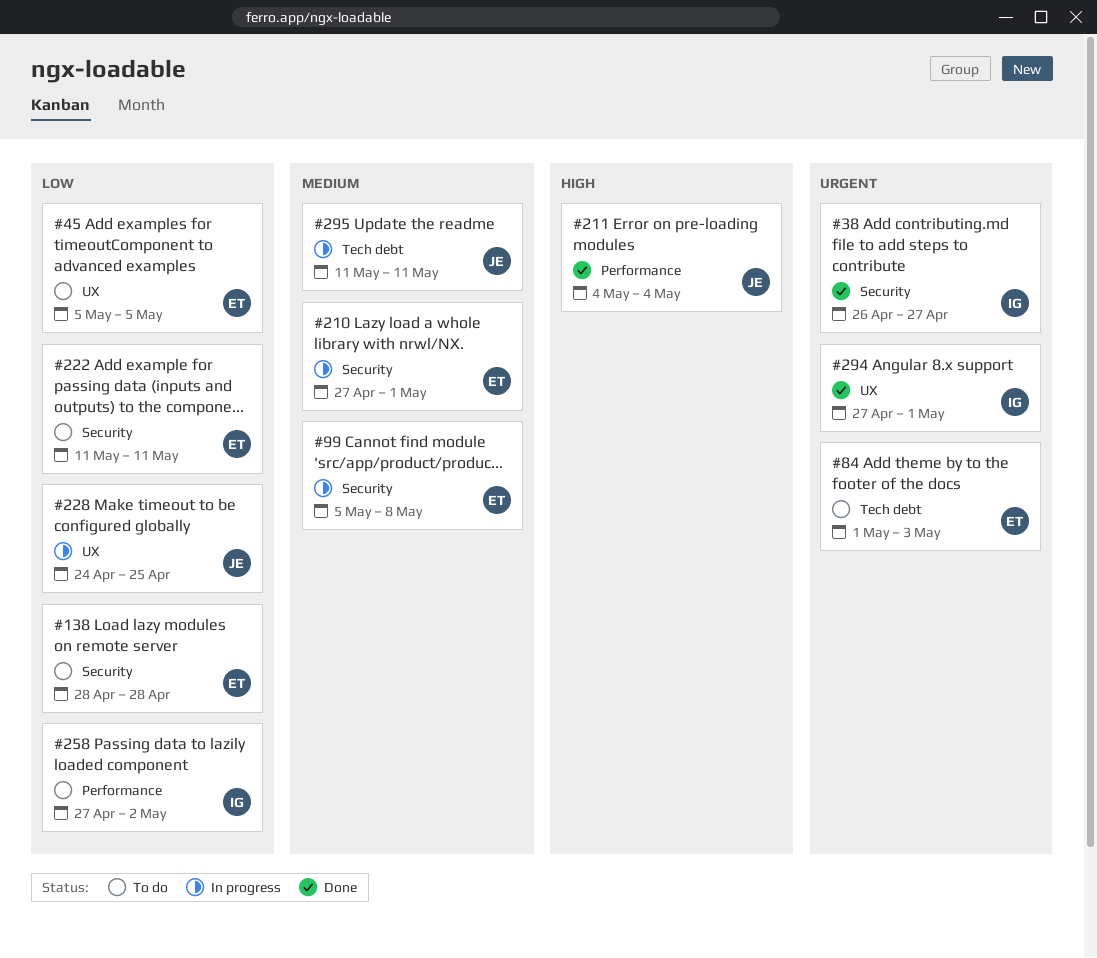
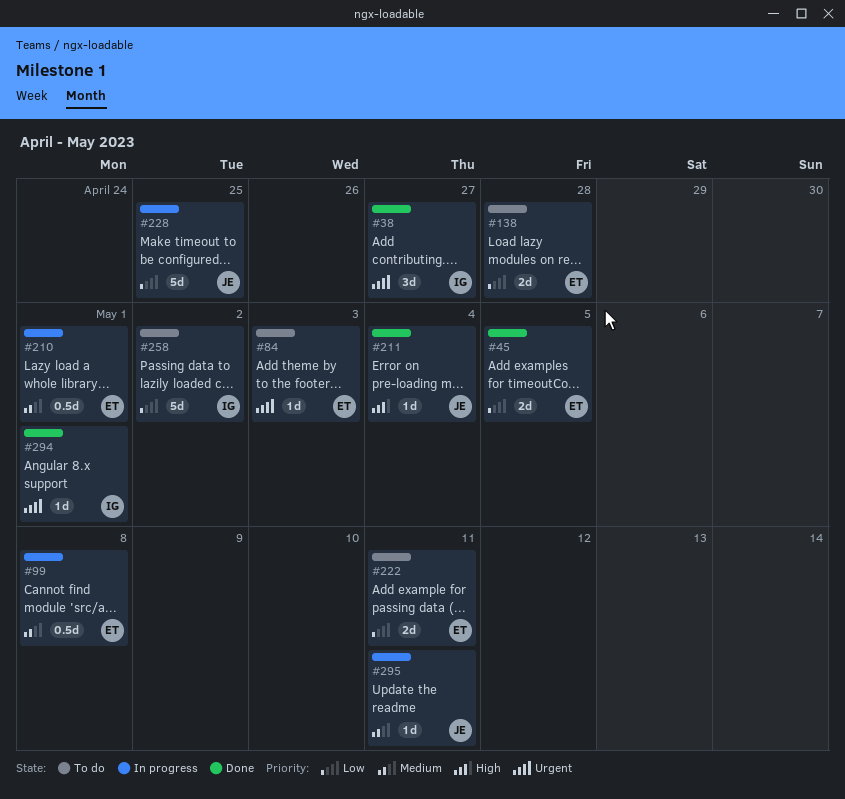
#45, status: To do -> Done

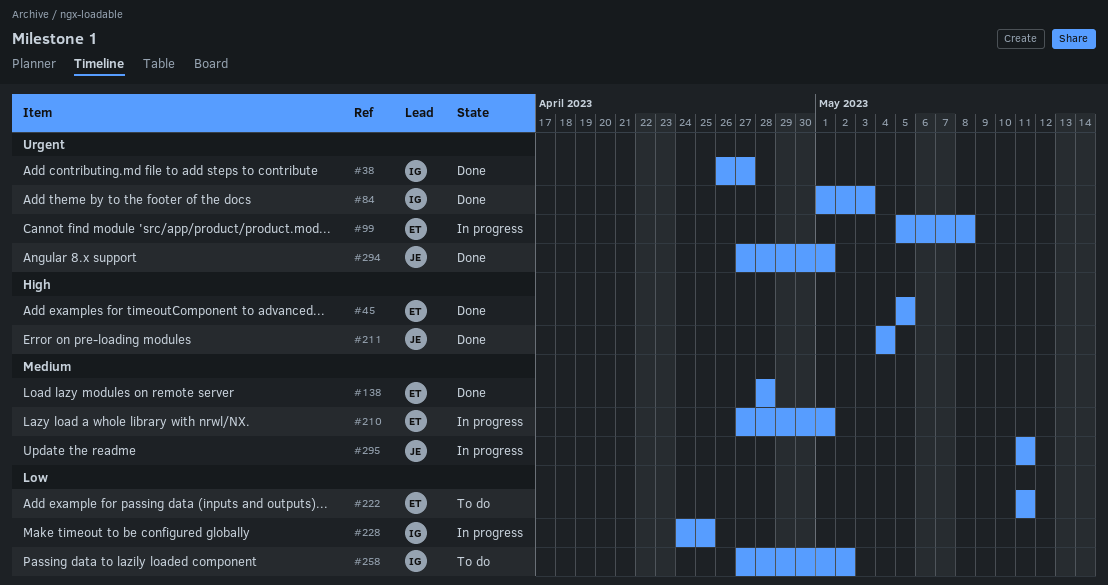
#45, priority: Low -> High
#84, status: To do -> Done
#84, owner: ET -> IG
#99, priority: Medium -> Urgent
#138, status: To do -> Done
#138, priority: Low -> Medium
#228, owner: JE -> IG
#294, owner: IG -> JE

